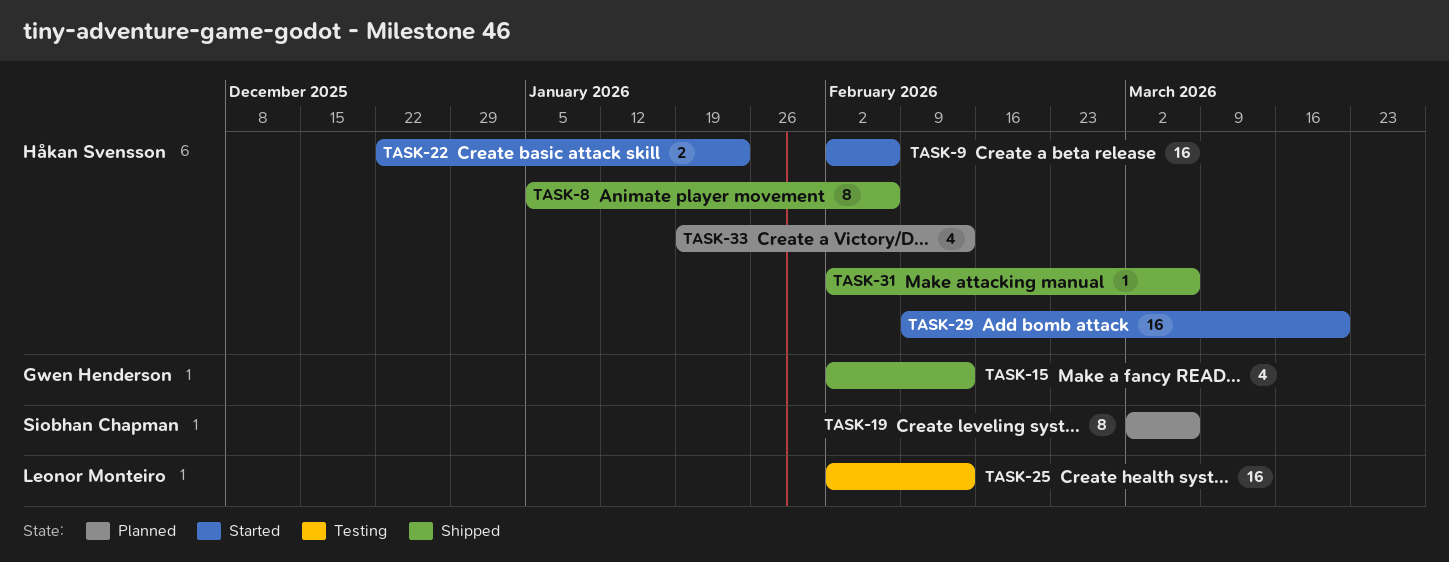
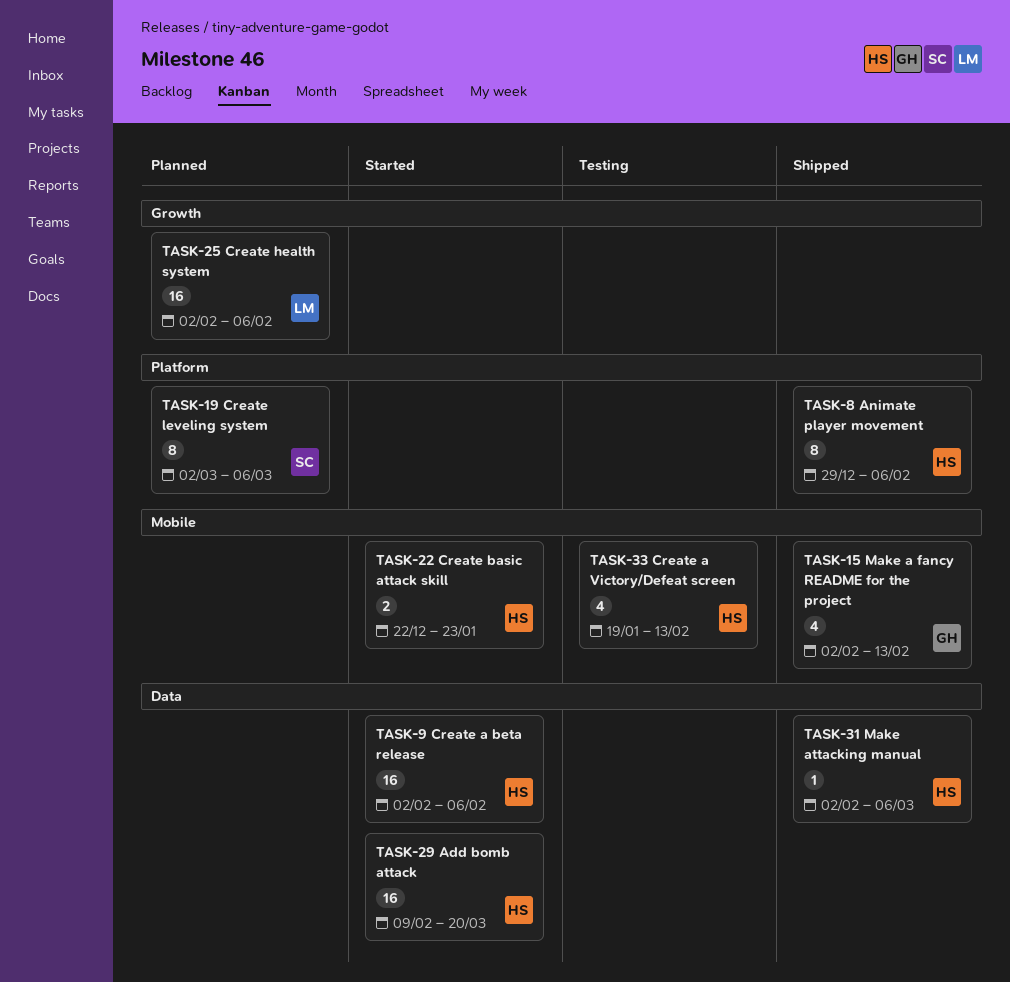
TASK-8, start: Jan 5 -> Dec 29
TASK-25, status: Testing -> Planned
TASK-25, due: Feb 13 -> Feb 6
TASK-33, status: Planned -> Testing

